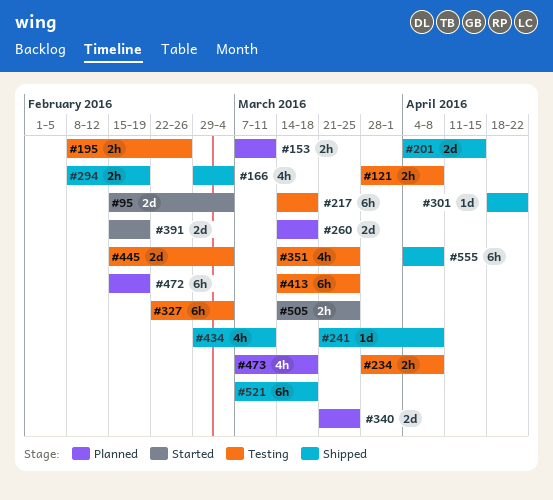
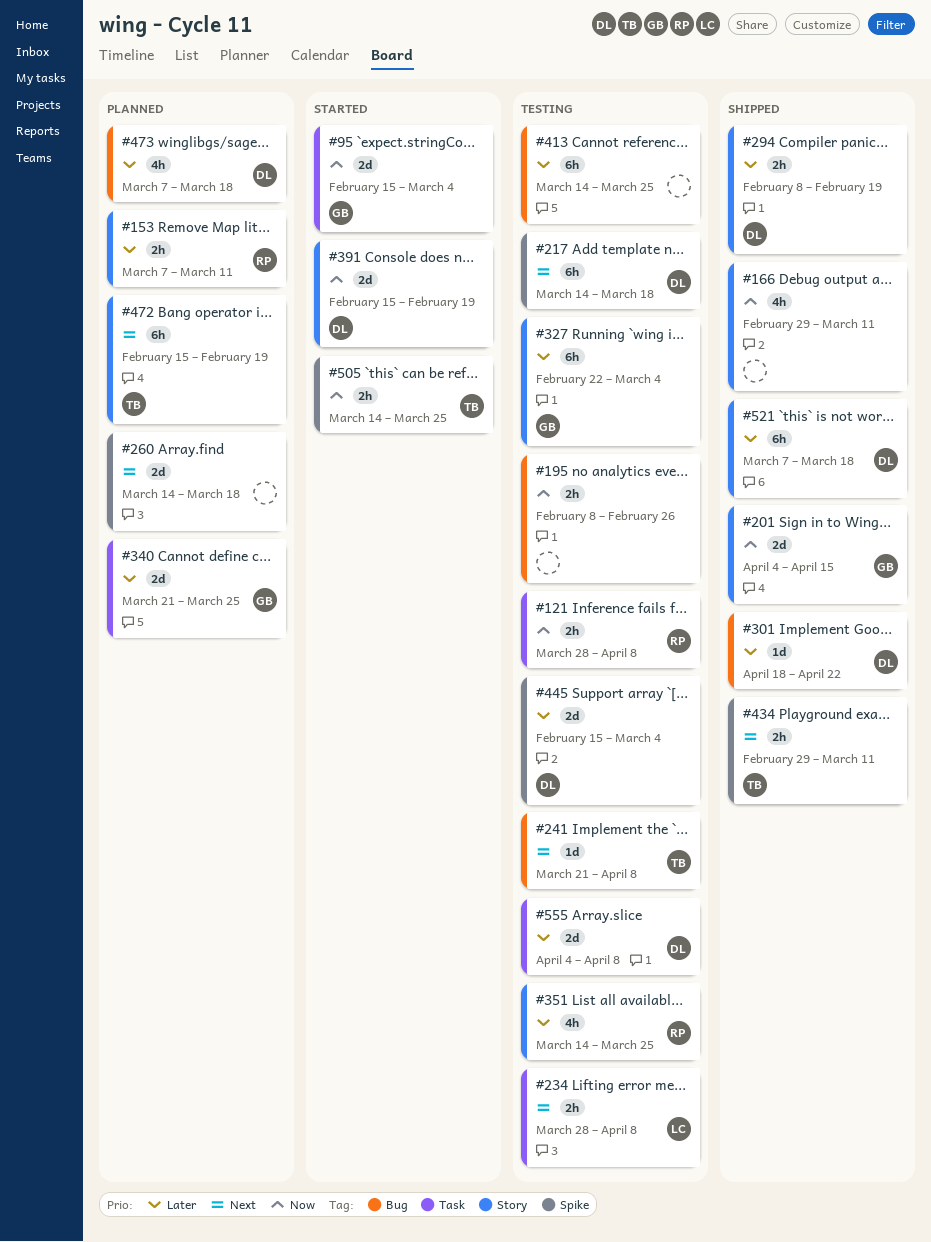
#166, due: Mar 4 -> Mar 11
#241, status: Shipped -> Testing
#434, estimate: 4h -> 2h
#555, status: Shipped -> Testing
#555, estimate: 6h -> 2d

